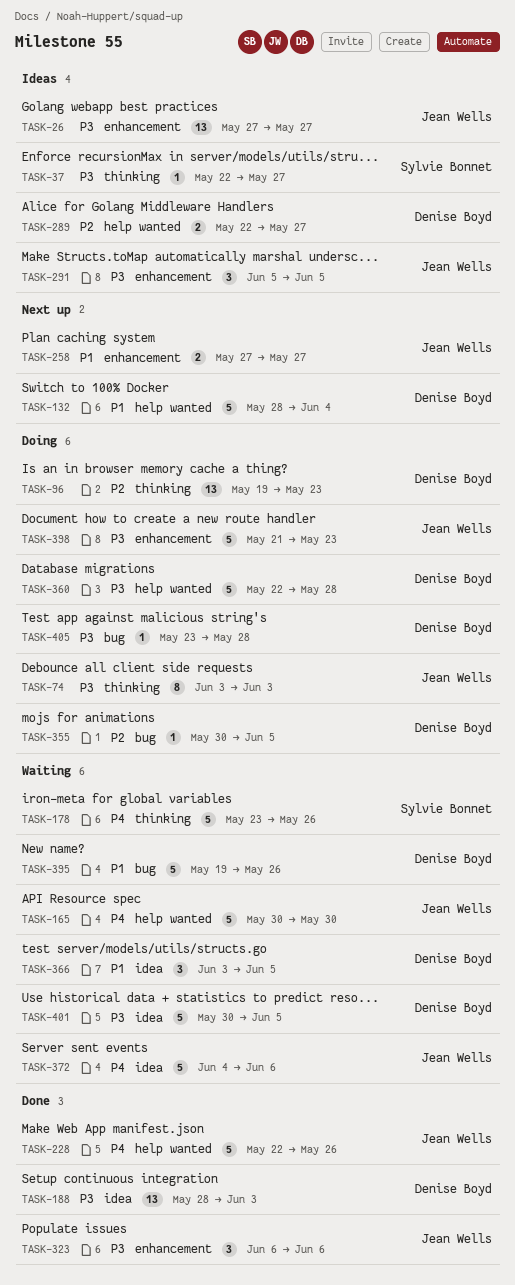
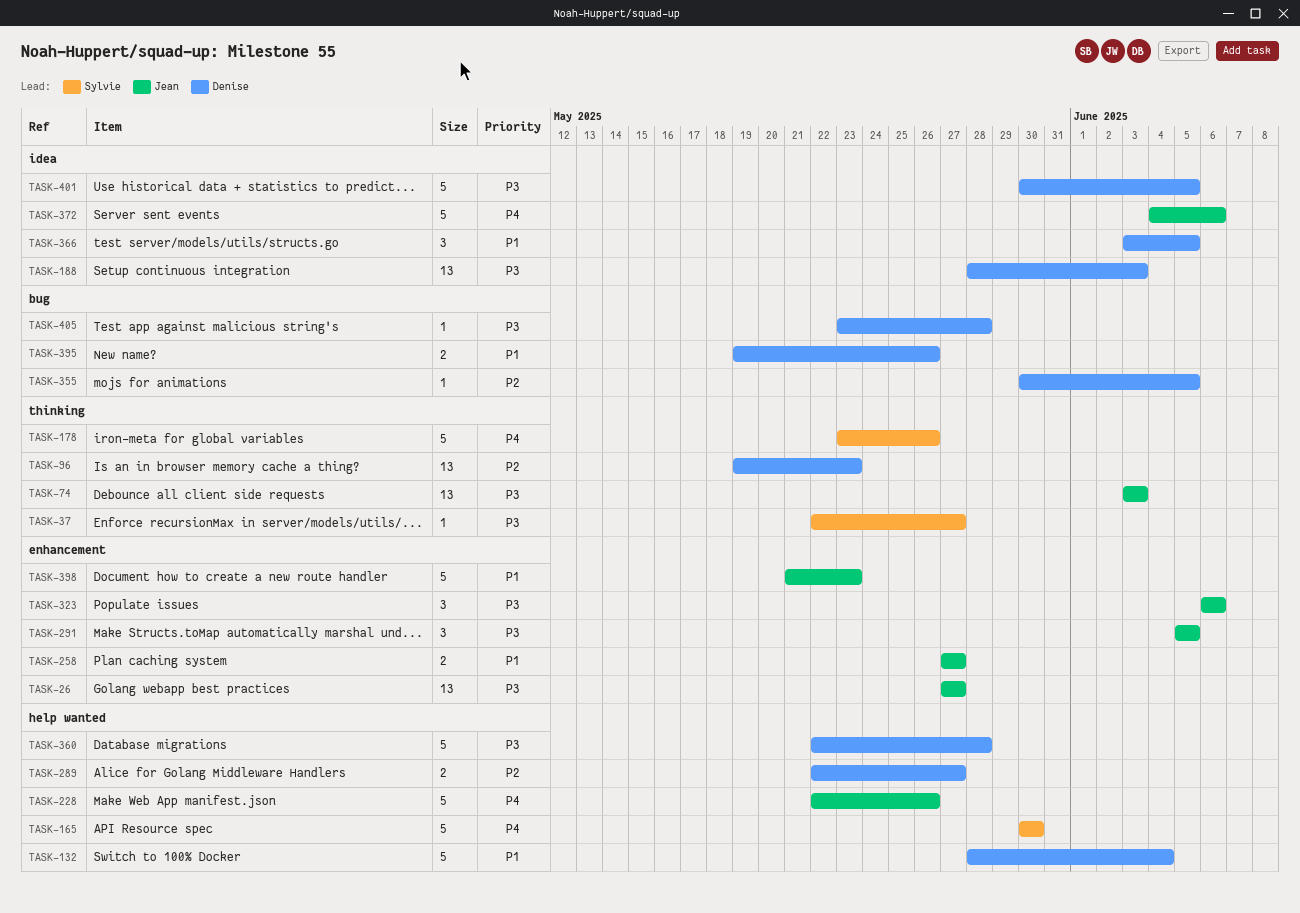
TASK-74, estimate: 8 -> 13
TASK-165, owner: Jean Wells -> Sylvie Bonnet
TASK-395, estimate: 5 -> 2
TASK-398, priority: P3 -> P1

